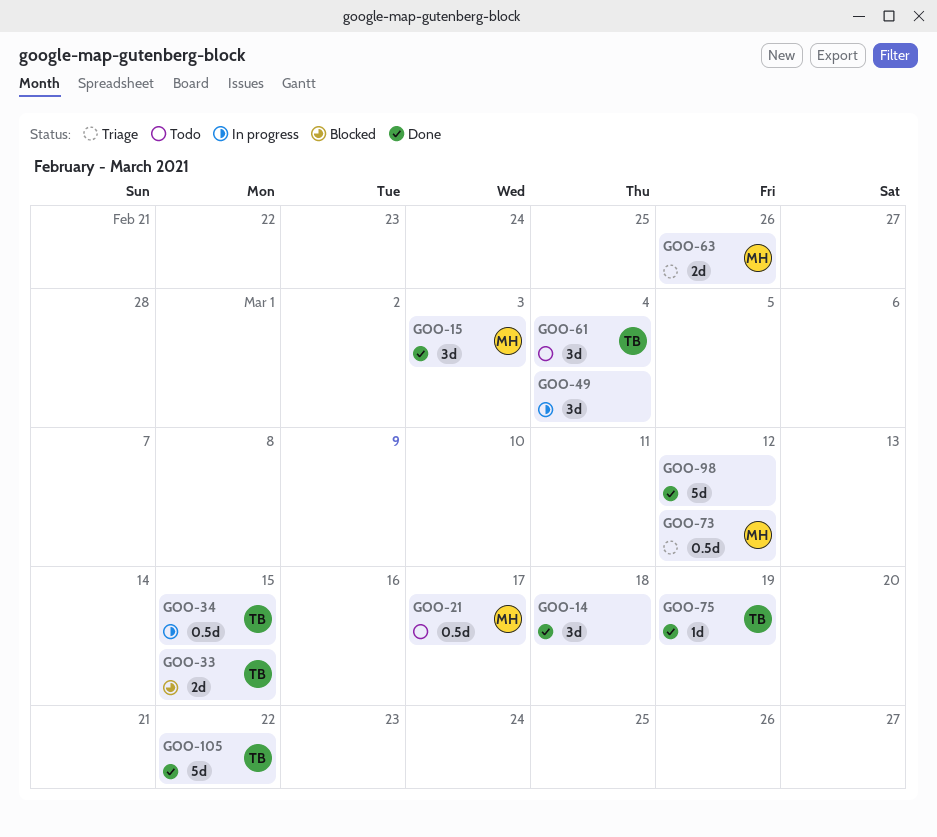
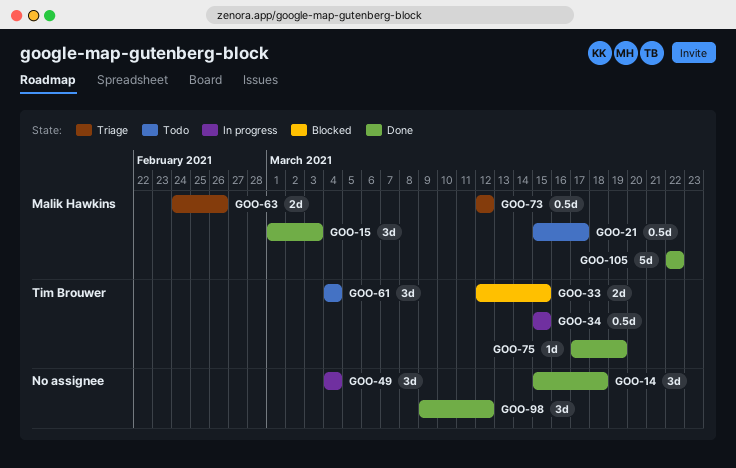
GOO-98, estimate: 5d -> 3d
GOO-105, owner: Tim Brouwer -> Malik Hawkins

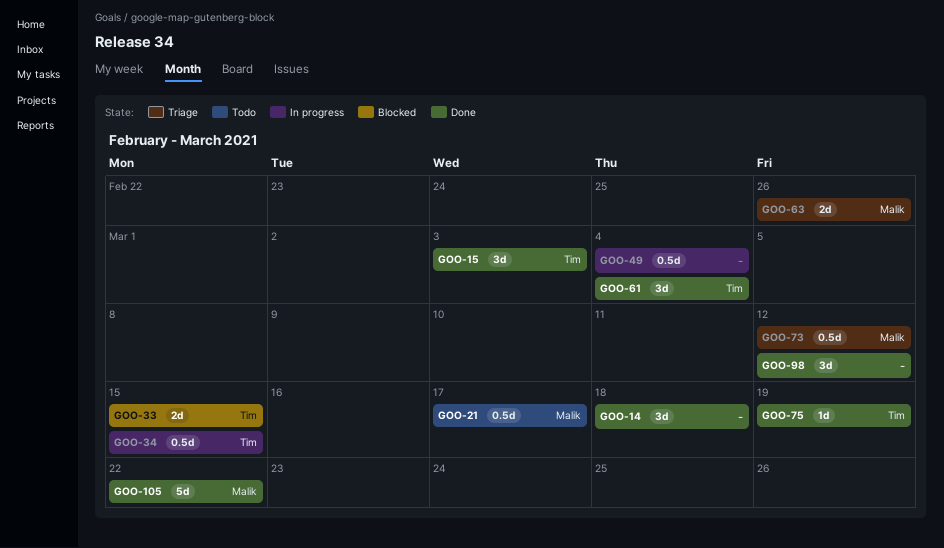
GOO-15, owner: Malik Hawkins -> Tim Brouwer
GOO-49, estimate: 3d -> 0.5d
GOO-61, status: Todo -> Done

